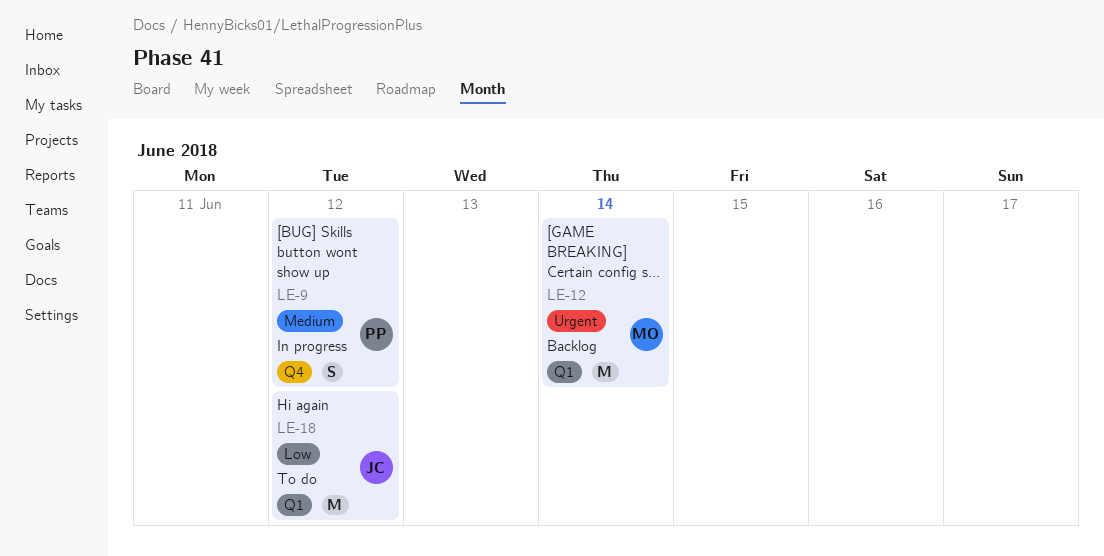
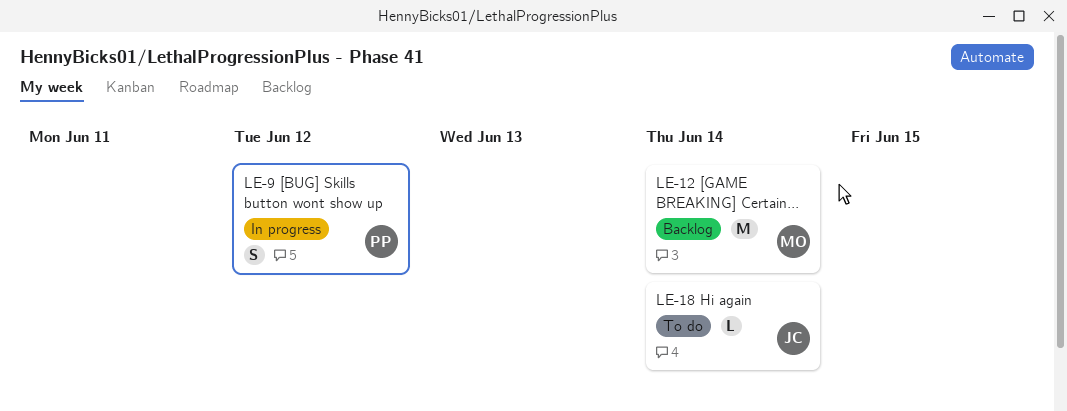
LE-18, estimate: M -> L
LE-18, due: Jun 12 -> Jun 14

